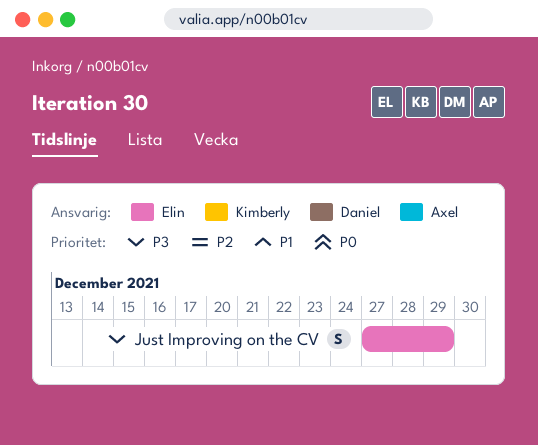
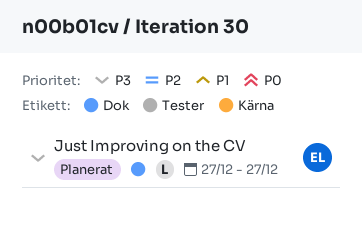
Just Improving on the CV, estimate: S -> L
Just Improving on the CV, due: Dec 29 -> Dec 27

